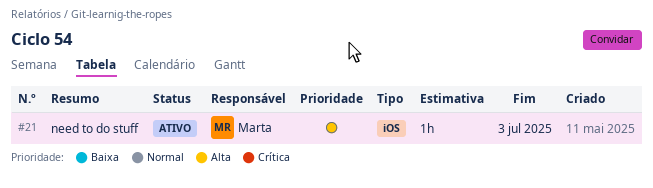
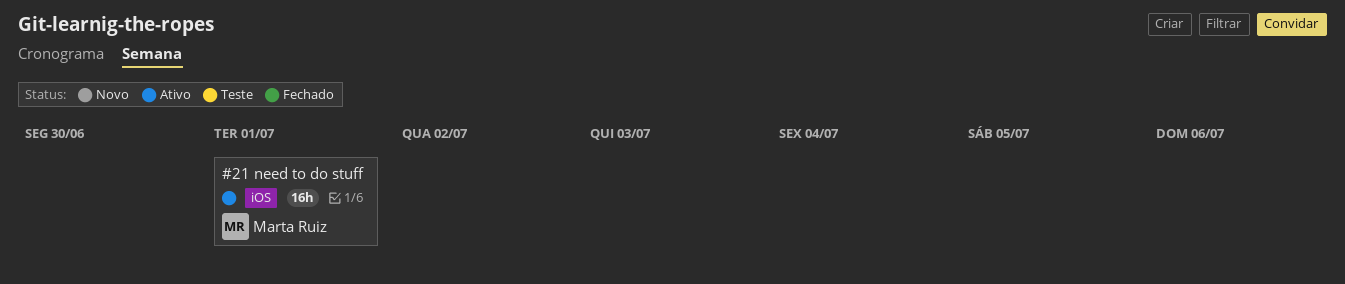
#21, estimate: 1h -> 16h
#21, due: Jul 3 -> Jul 1

